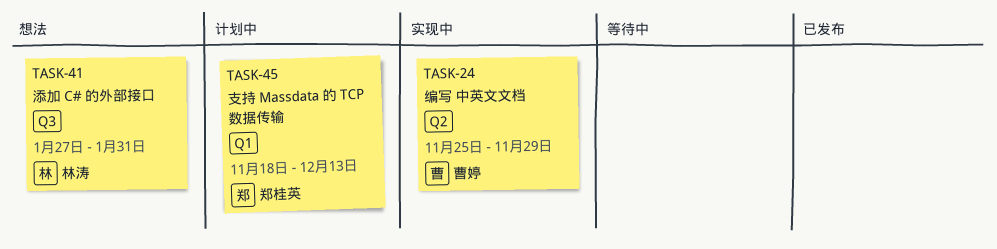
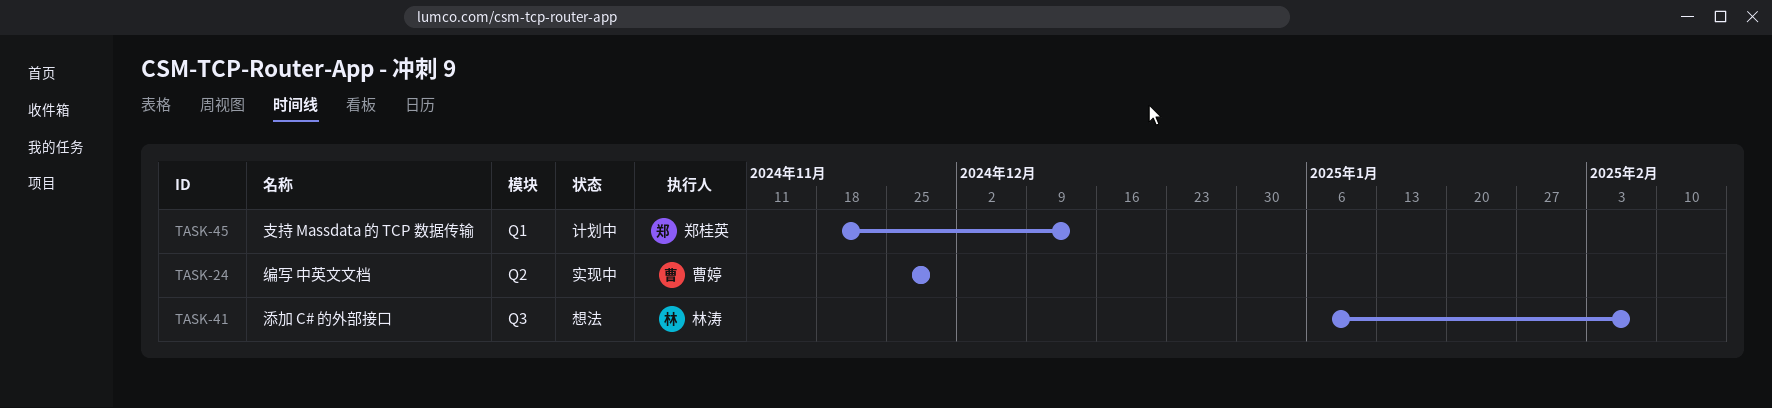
TASK-41, start: Jan 27 -> Jan 6
TASK-41, due: Jan 31 -> Feb 7

